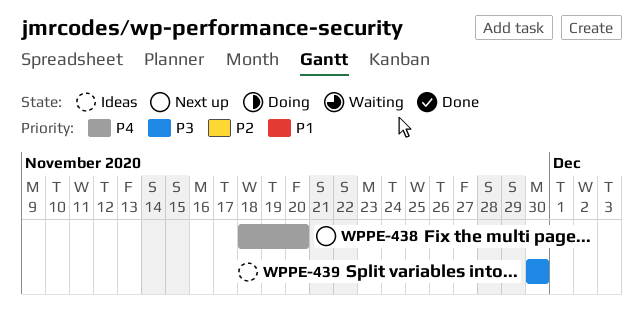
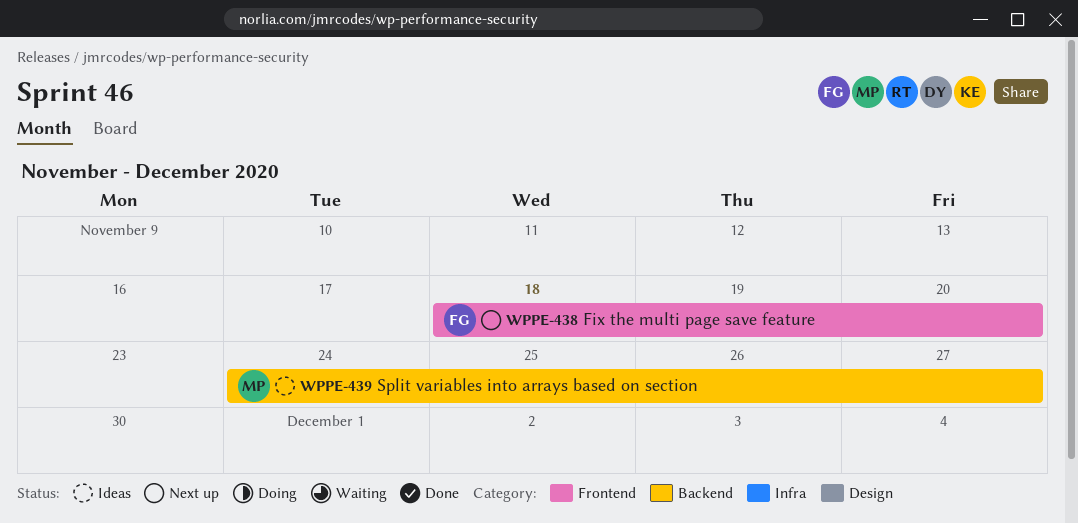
WPPE-439, start: Nov 30 -> Nov 24
WPPE-439, due: Nov 30 -> Nov 27

